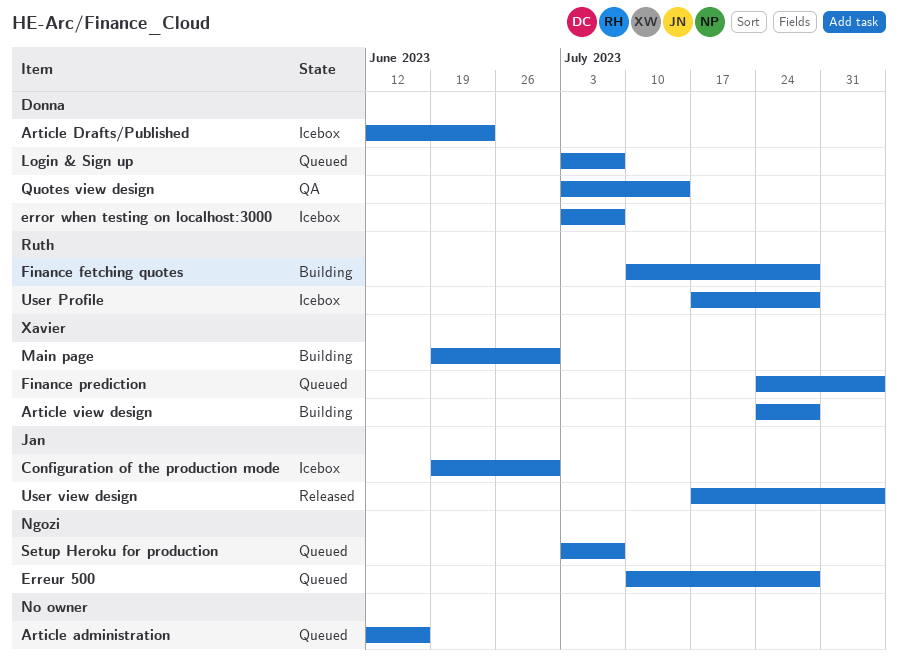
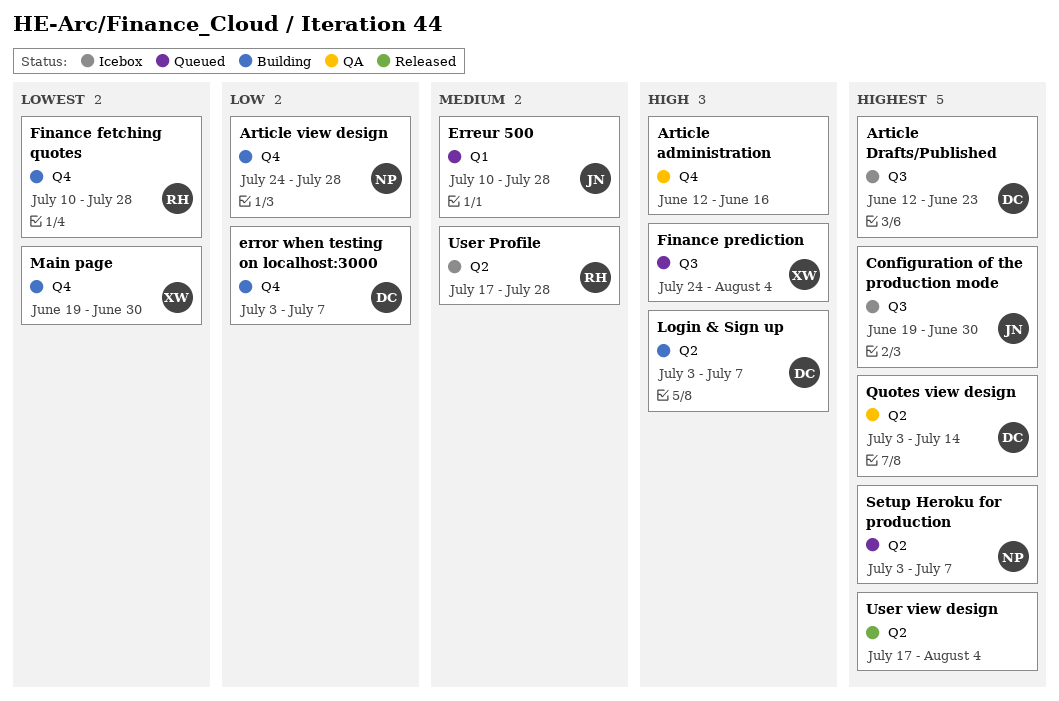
Article administration, status: Queued -> QA
Article view design, owner: Xavier -> Ngozi
Erreur 500, owner: Ngozi -> Jan
error when testing on localhost:3000, status: Icebox -> Building
Login & Sign up, status: Queued -> Building
User view design, owner: Jan -> none

